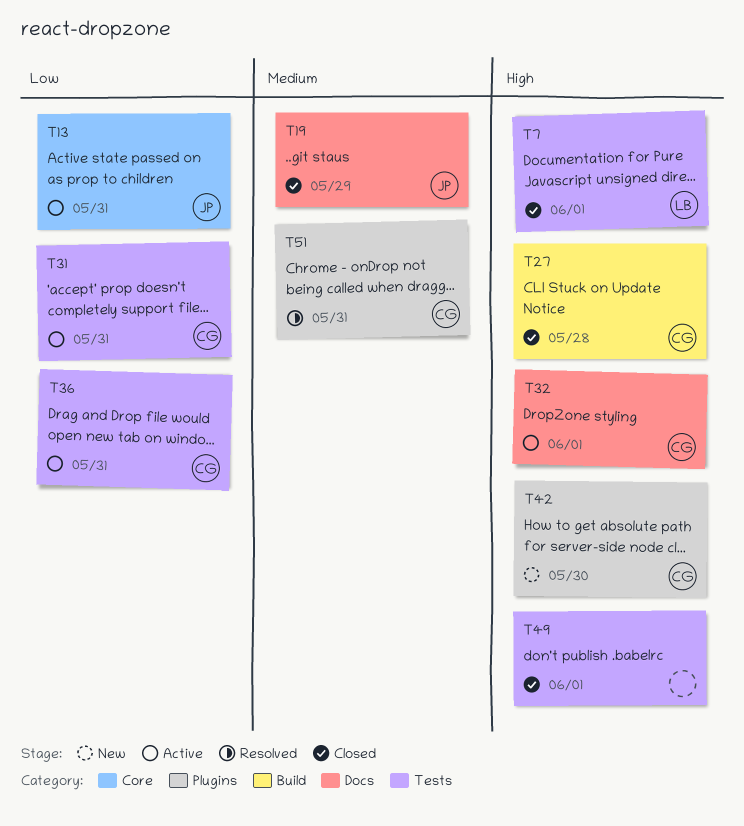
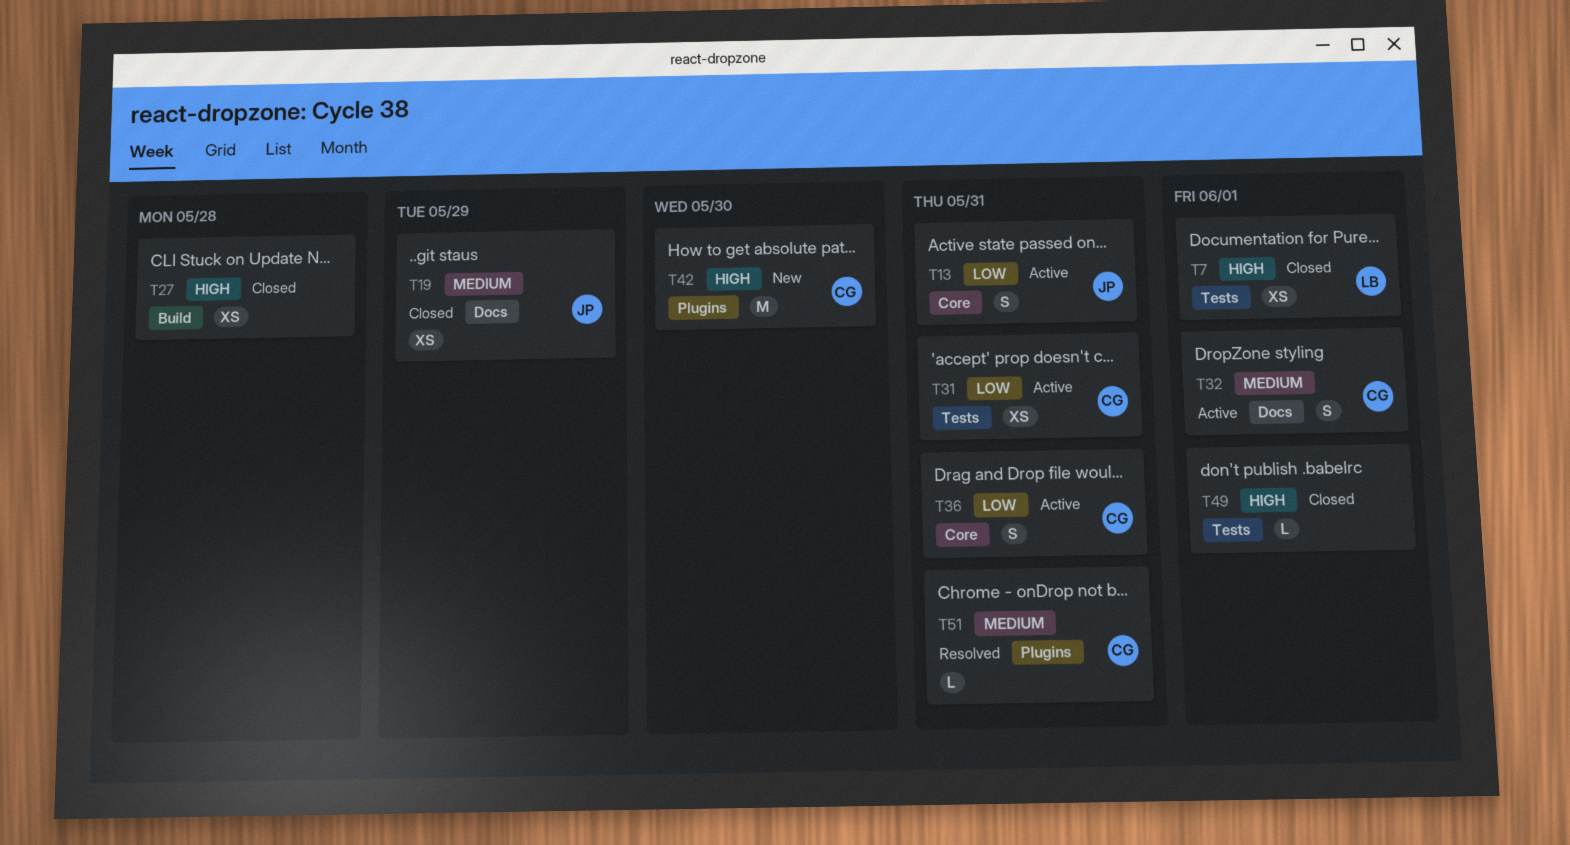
T27, owner: CG -> none
T32, priority: High -> Medium
T36, label: Tests -> Core

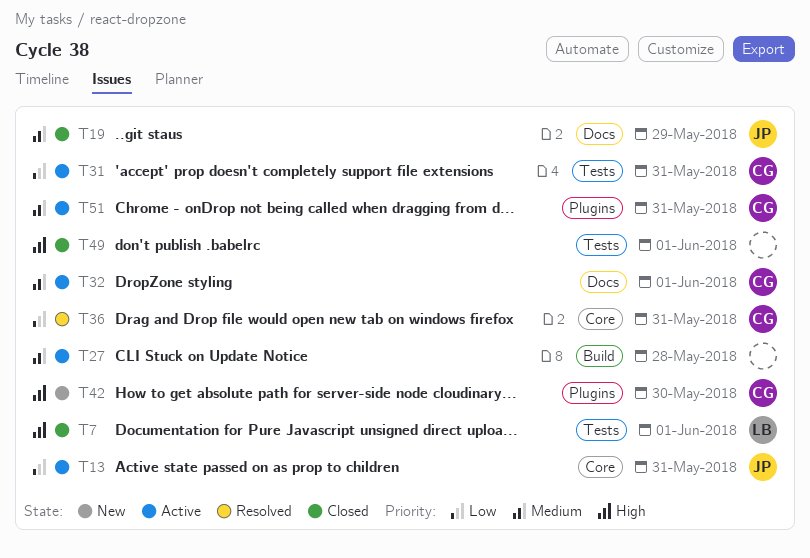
T27, status: Closed -> Active
T27, priority: High -> Medium
T36, status: Active -> Resolved
T51, status: Resolved -> Active

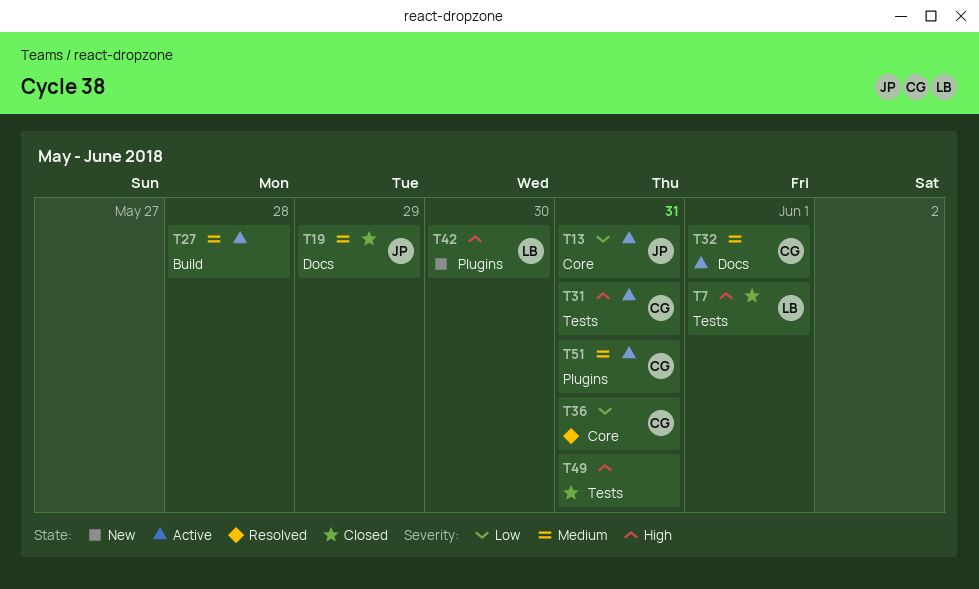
T31, priority: Low -> High
T42, owner: CG -> LB
T49, due: Jun 1 -> May 31

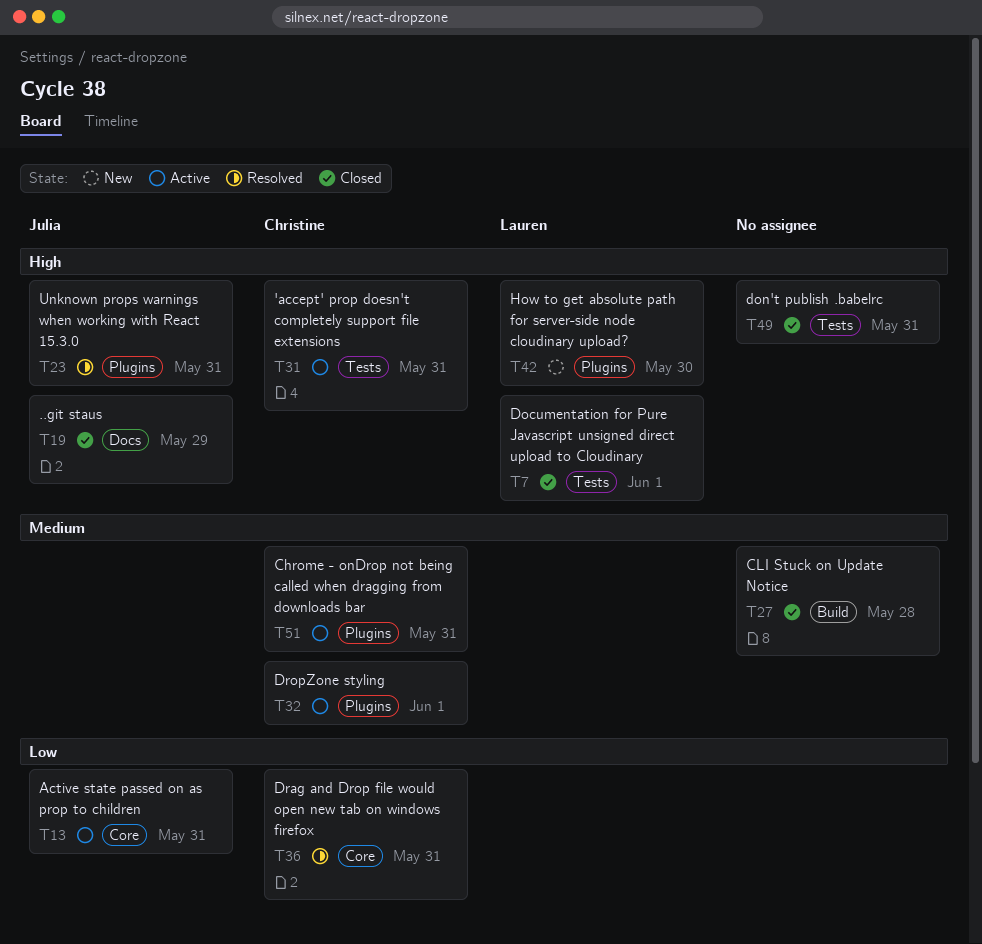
T19, priority: Medium -> High
T23: none -> present
T27, status: Active -> Closed
T32, label: Docs -> Plugins

